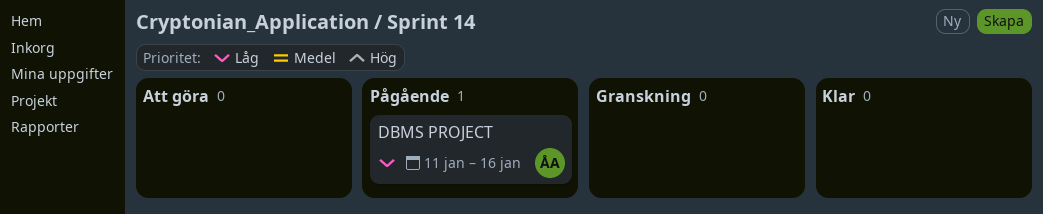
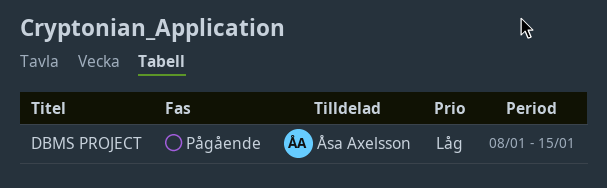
DBMS PROJECT, start: Jan 11 -> Jan 8
DBMS PROJECT, due: Jan 16 -> Jan 15

